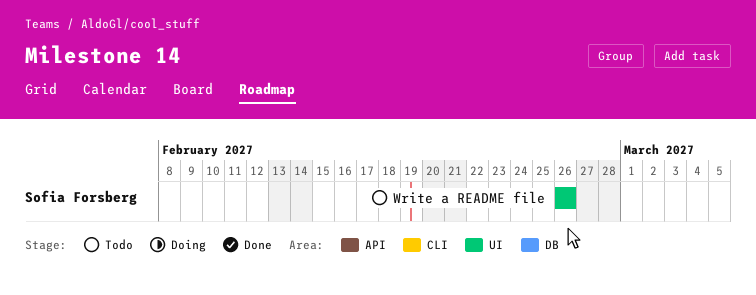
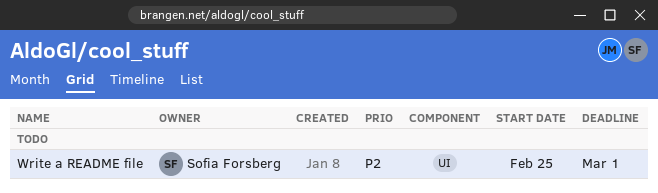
Write a README file, start: Feb 26 -> Feb 25
Write a README file, due: Feb 26 -> Mar 1

